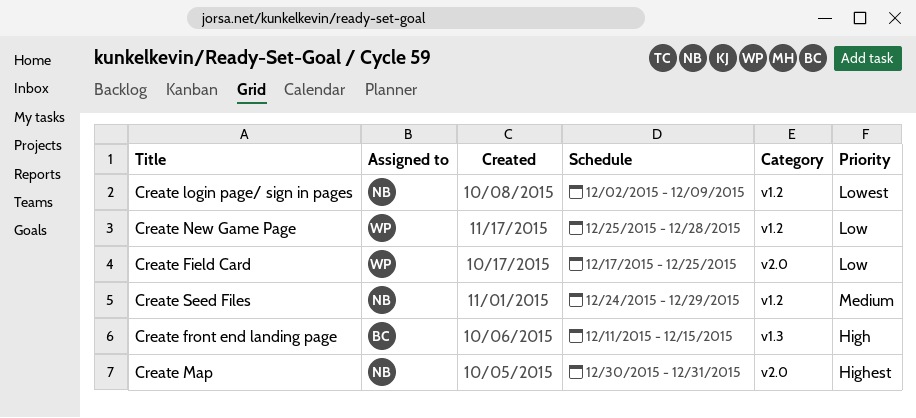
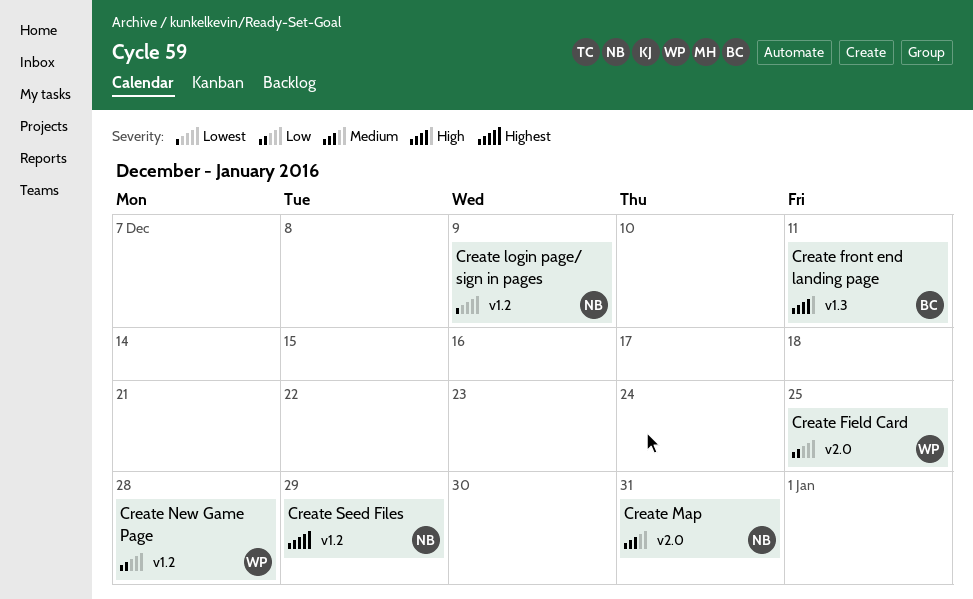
Create front end landing page, due: Dec 15 -> Dec 11
Create Map, priority: Highest -> Medium
Create Seed Files, priority: Medium -> Highest

